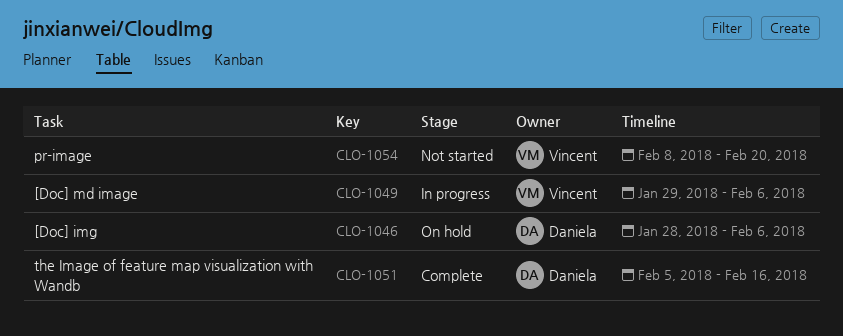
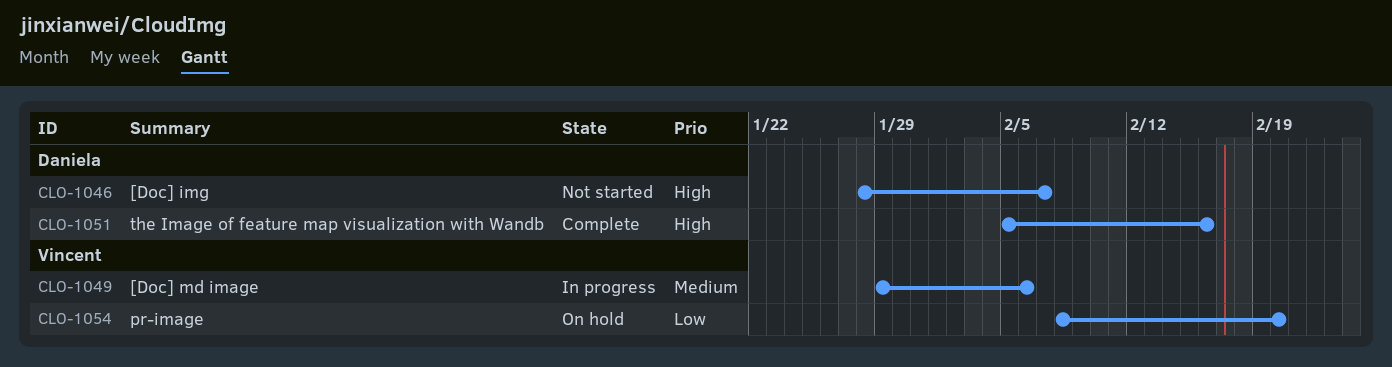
CLO-1046, status: On hold -> Not started
CLO-1046, due: Feb 6 -> Feb 7
CLO-1054, status: Not started -> On hold

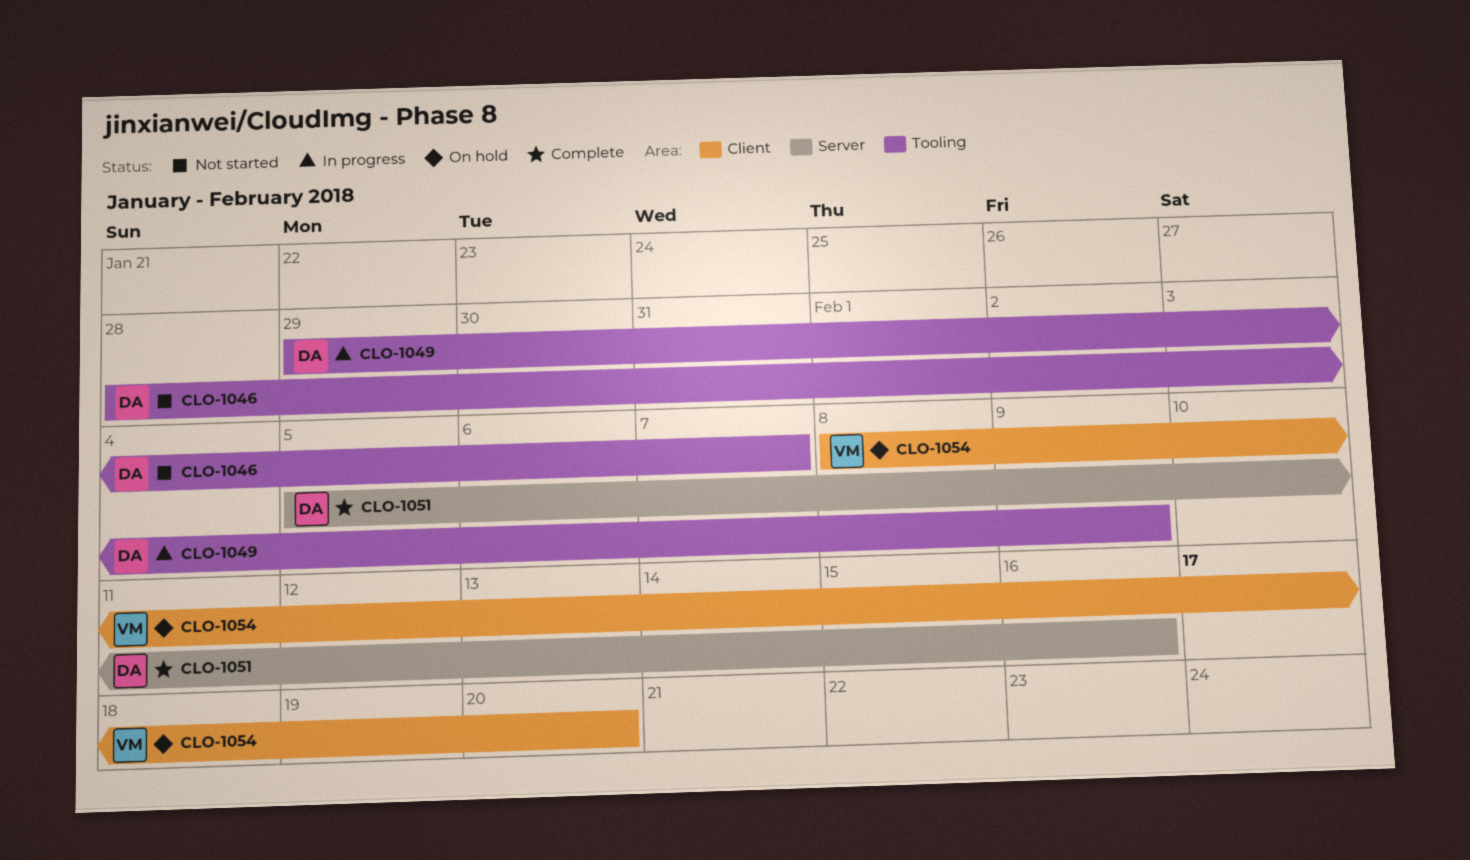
CLO-1049, owner: Vincent -> Daniela
CLO-1049, due: Feb 6 -> Feb 9

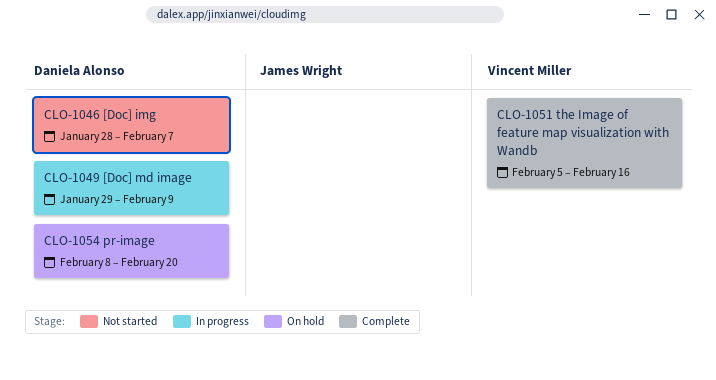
CLO-1051, owner: Daniela Alonso -> Vincent Miller
CLO-1054, owner: Vincent Miller -> Daniela Alonso

